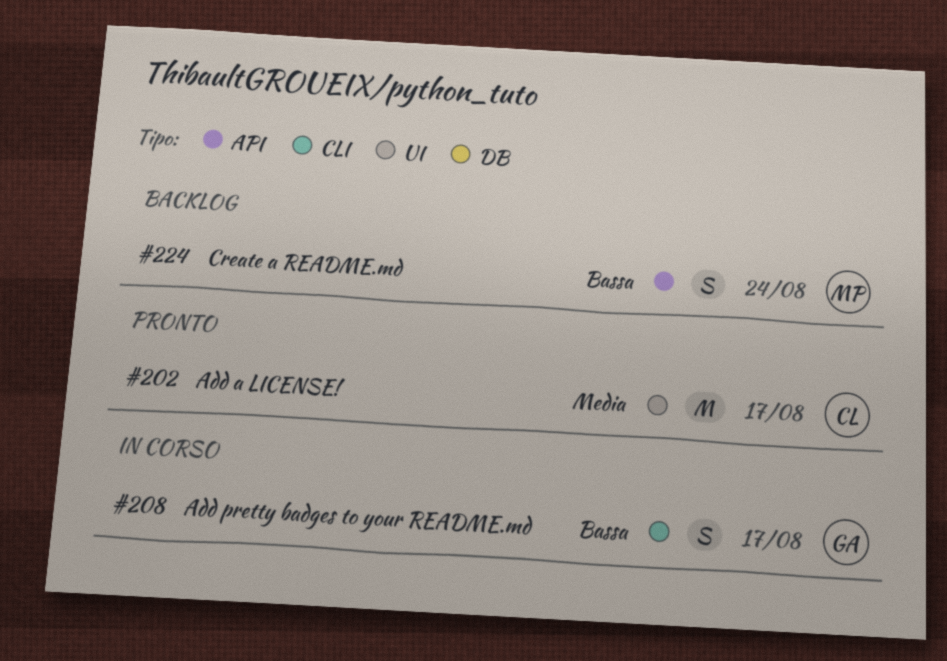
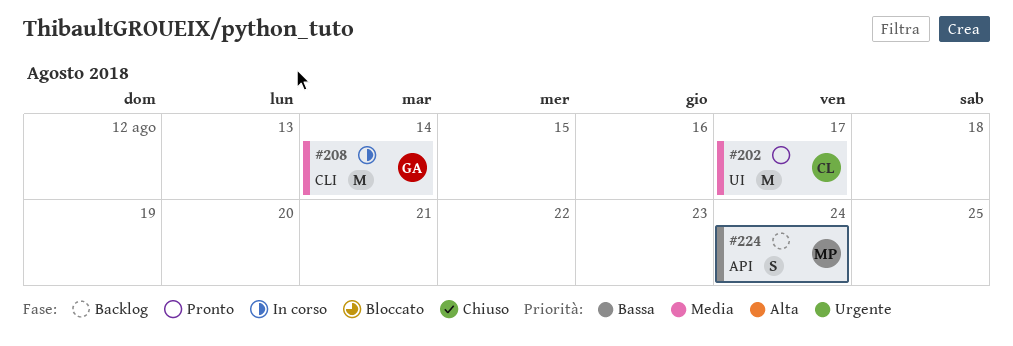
#208, priority: Bassa -> Media
#208, estimate: S -> M
#208, due: Aug 17 -> Aug 14

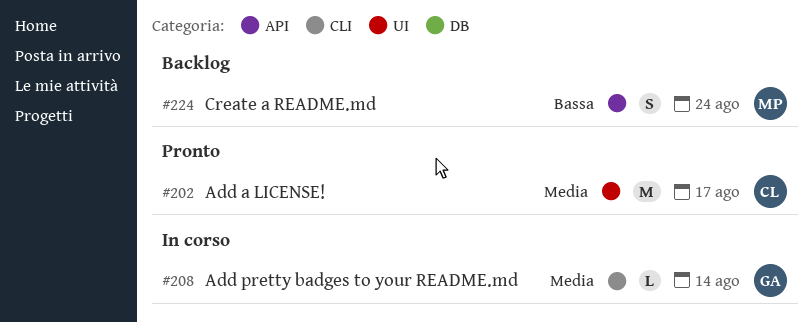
#208, estimate: M -> L

